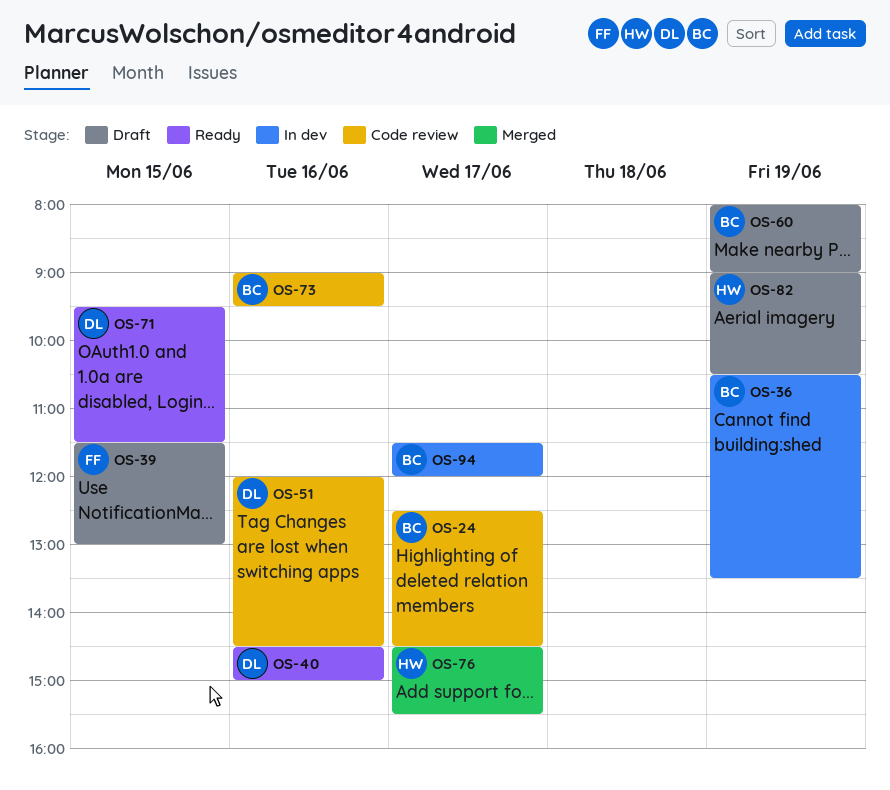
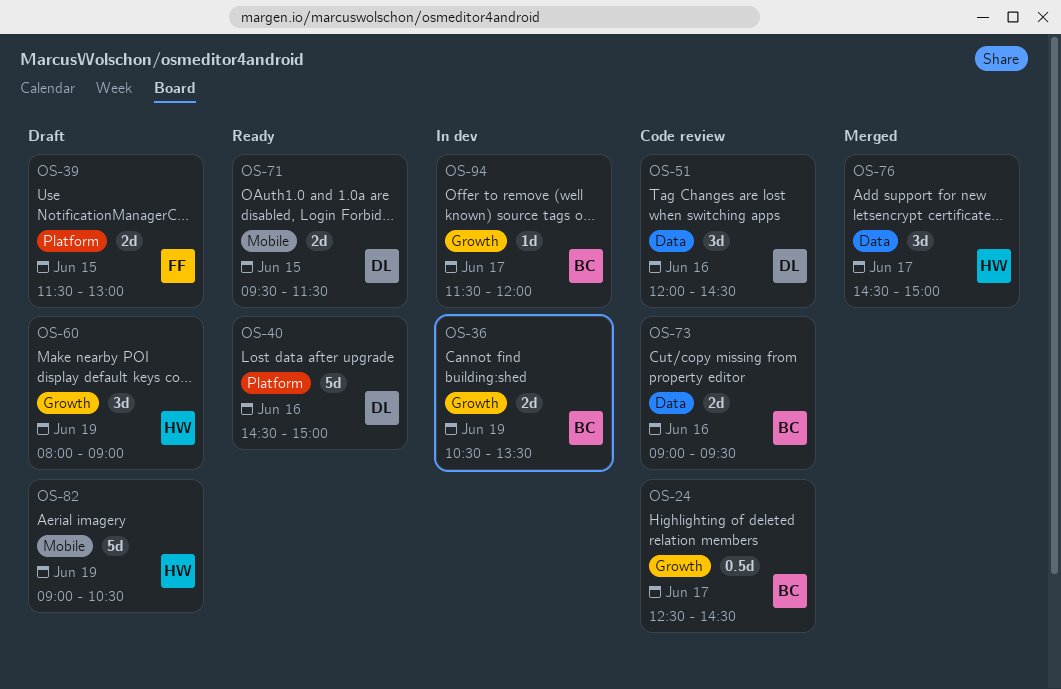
OS-60, owner: BC -> HW
OS-76, ends: 15:30 -> 15:00

